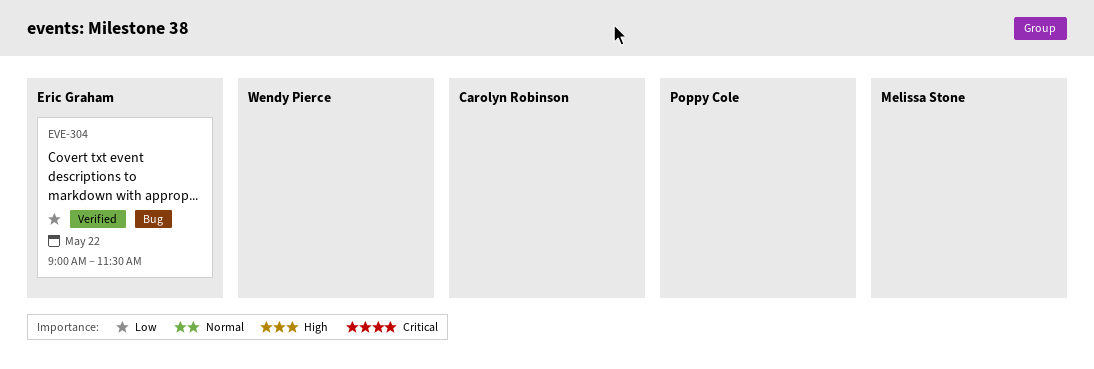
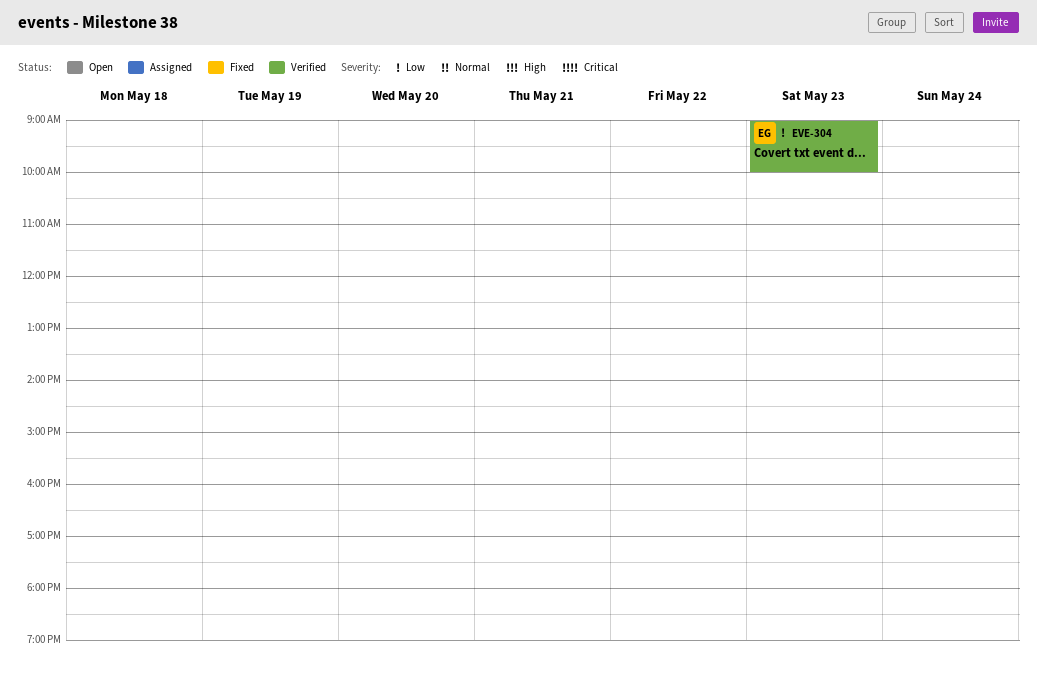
EVE-304, day: May 22 -> May 23
EVE-304, ends: 11:30 -> 10:00

